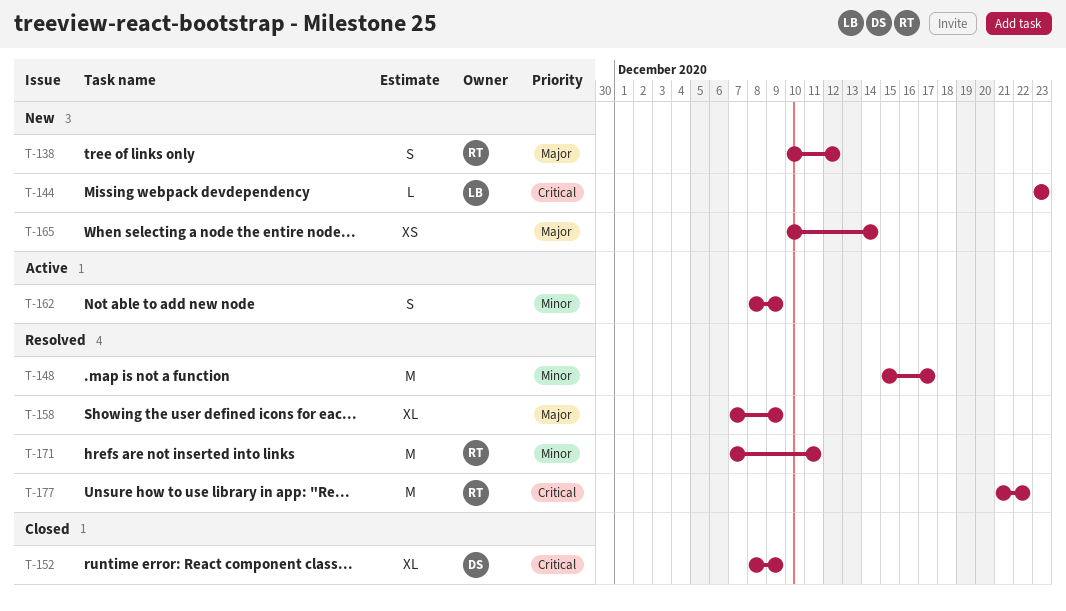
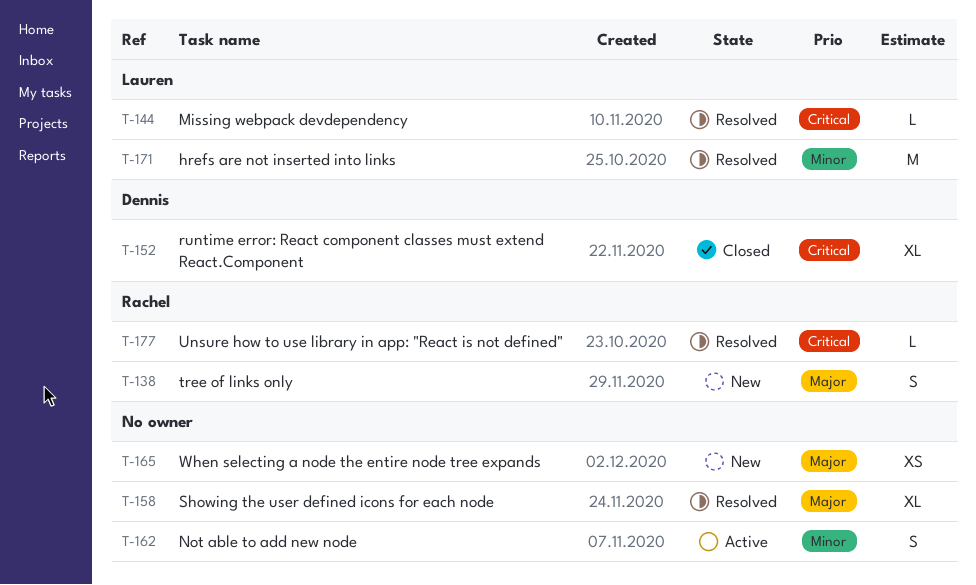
T-144, status: New -> Resolved
T-148: present -> none
T-171, owner: Rachel -> Lauren
T-177, estimate: M -> L

